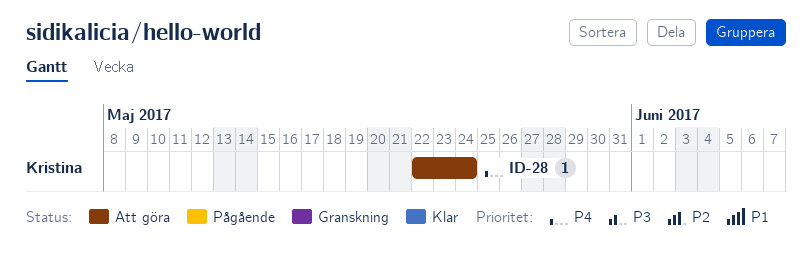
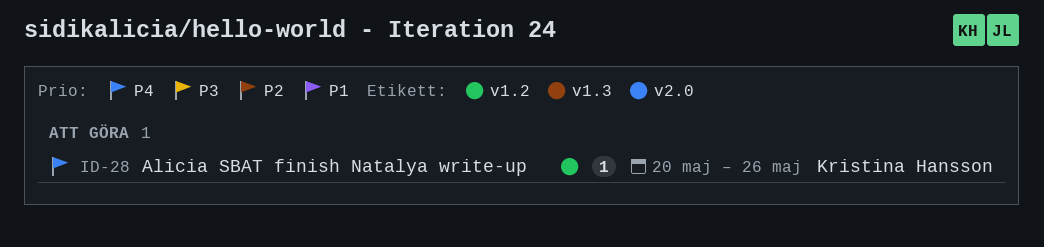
ID-28, start: May 22 -> May 20
ID-28, due: May 24 -> May 26

